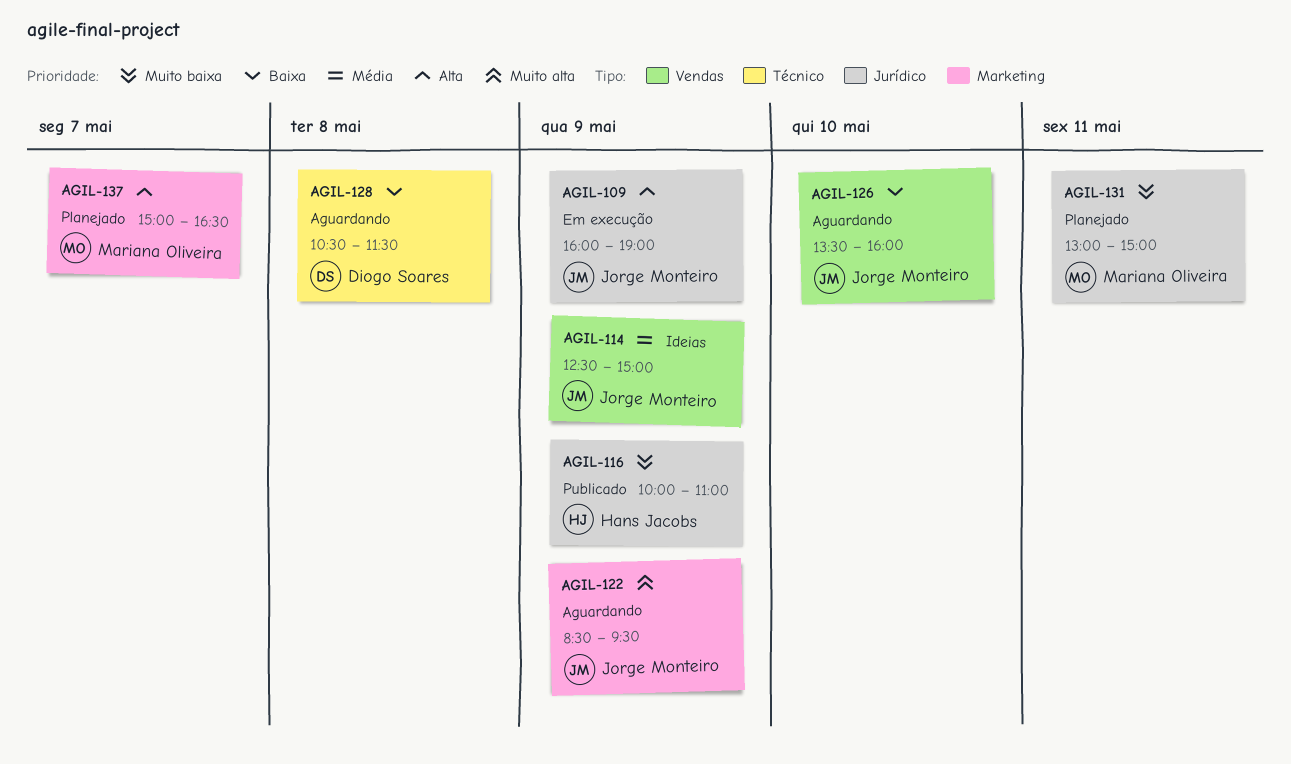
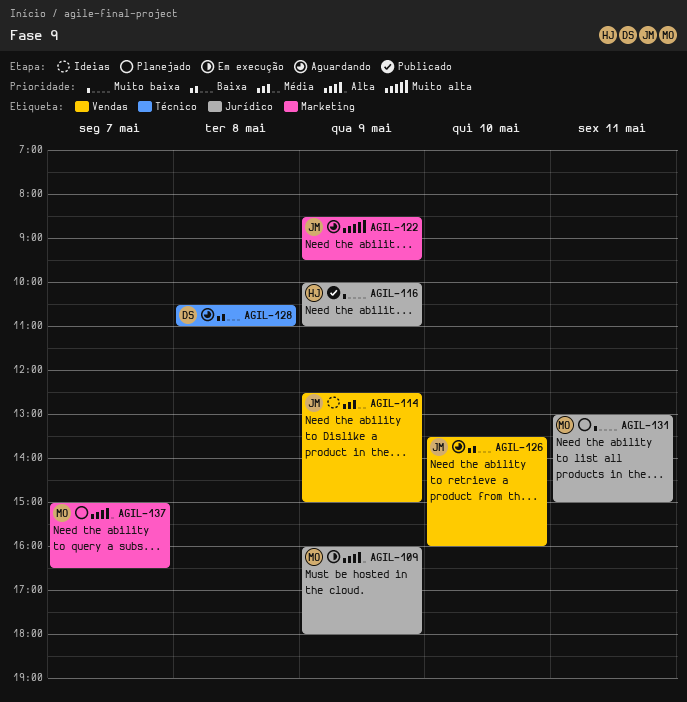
AGIL-109, owner: Jorge Monteiro -> Mariana Oliveira
AGIL-109, ends: 19:00 -> 18:00
AGIL-128, ends: 11:30 -> 11:00

